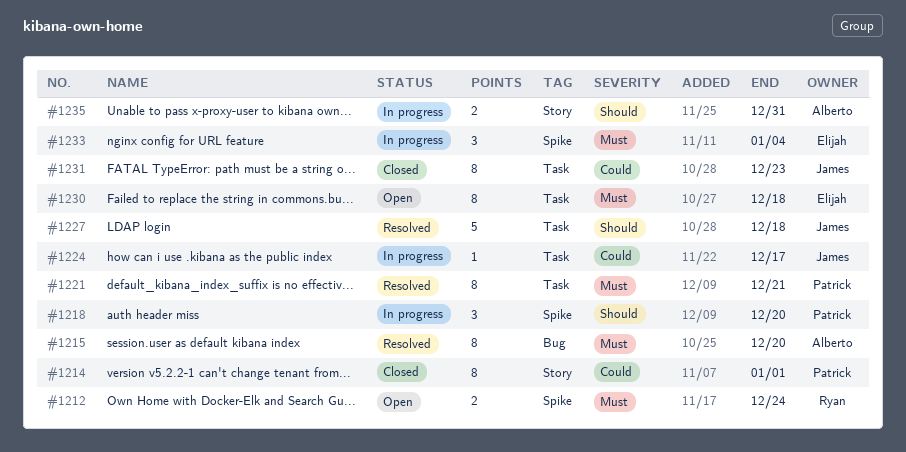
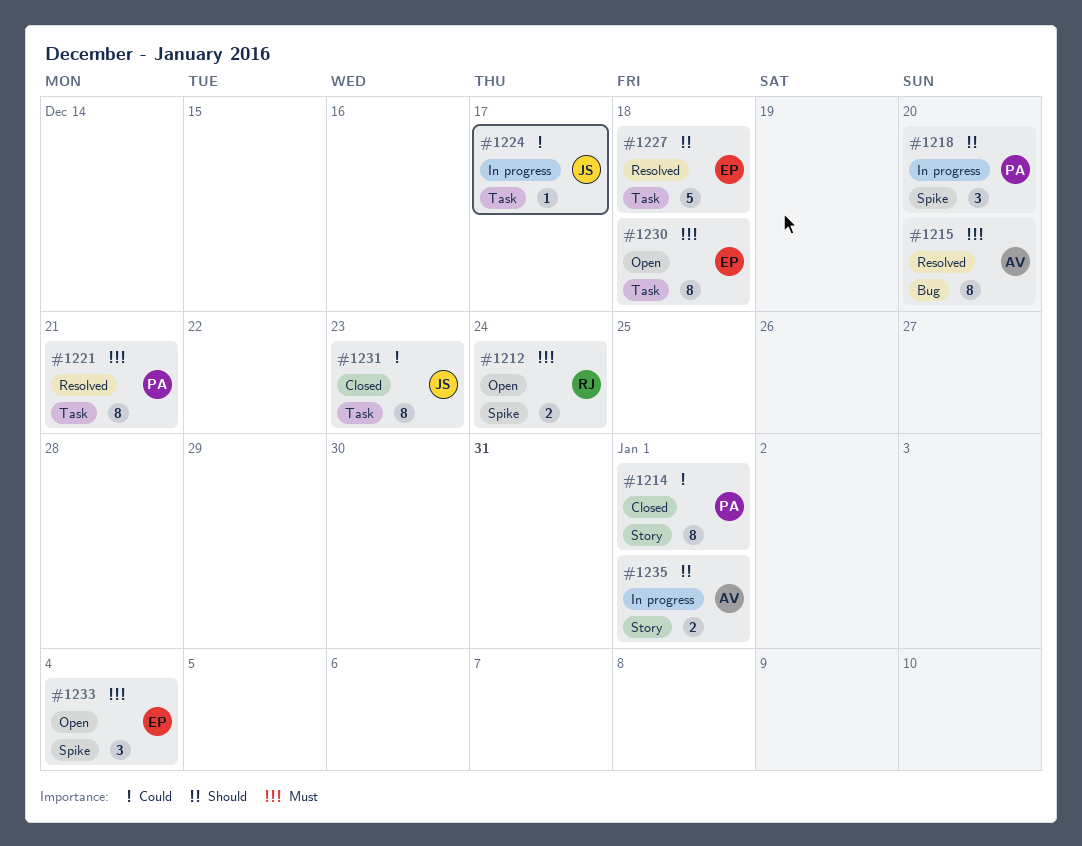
#1227, owner: James -> Elijah
#1233, status: In progress -> Open
#1235, due: Dec 31 -> Jan 1

